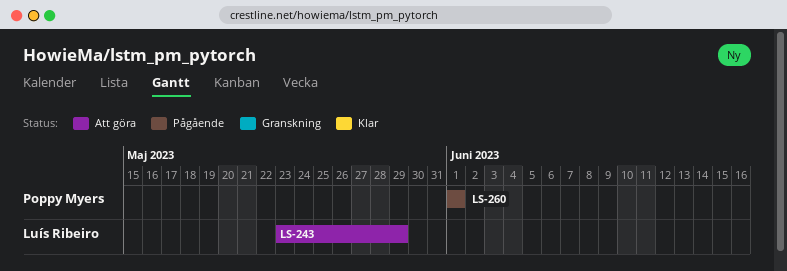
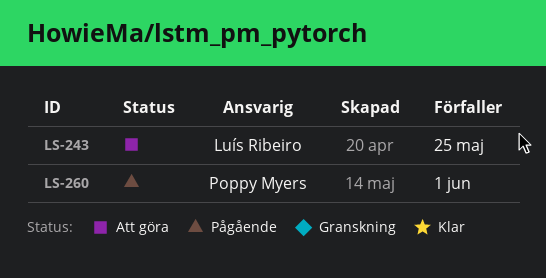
LS-243, due: May 29 -> May 25

